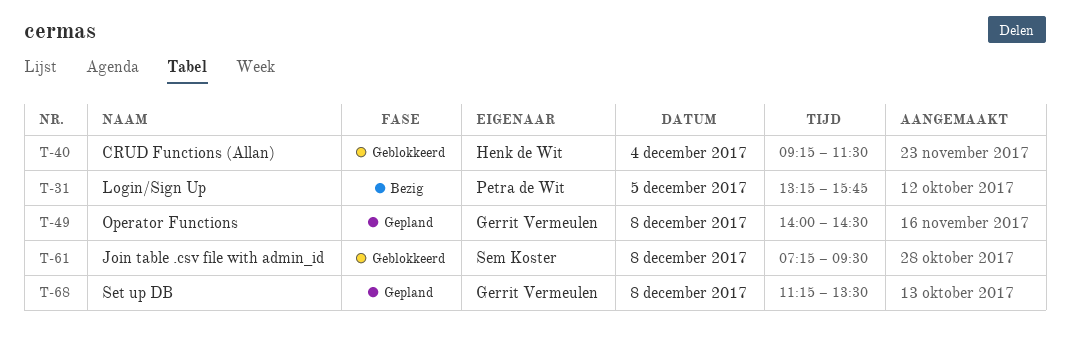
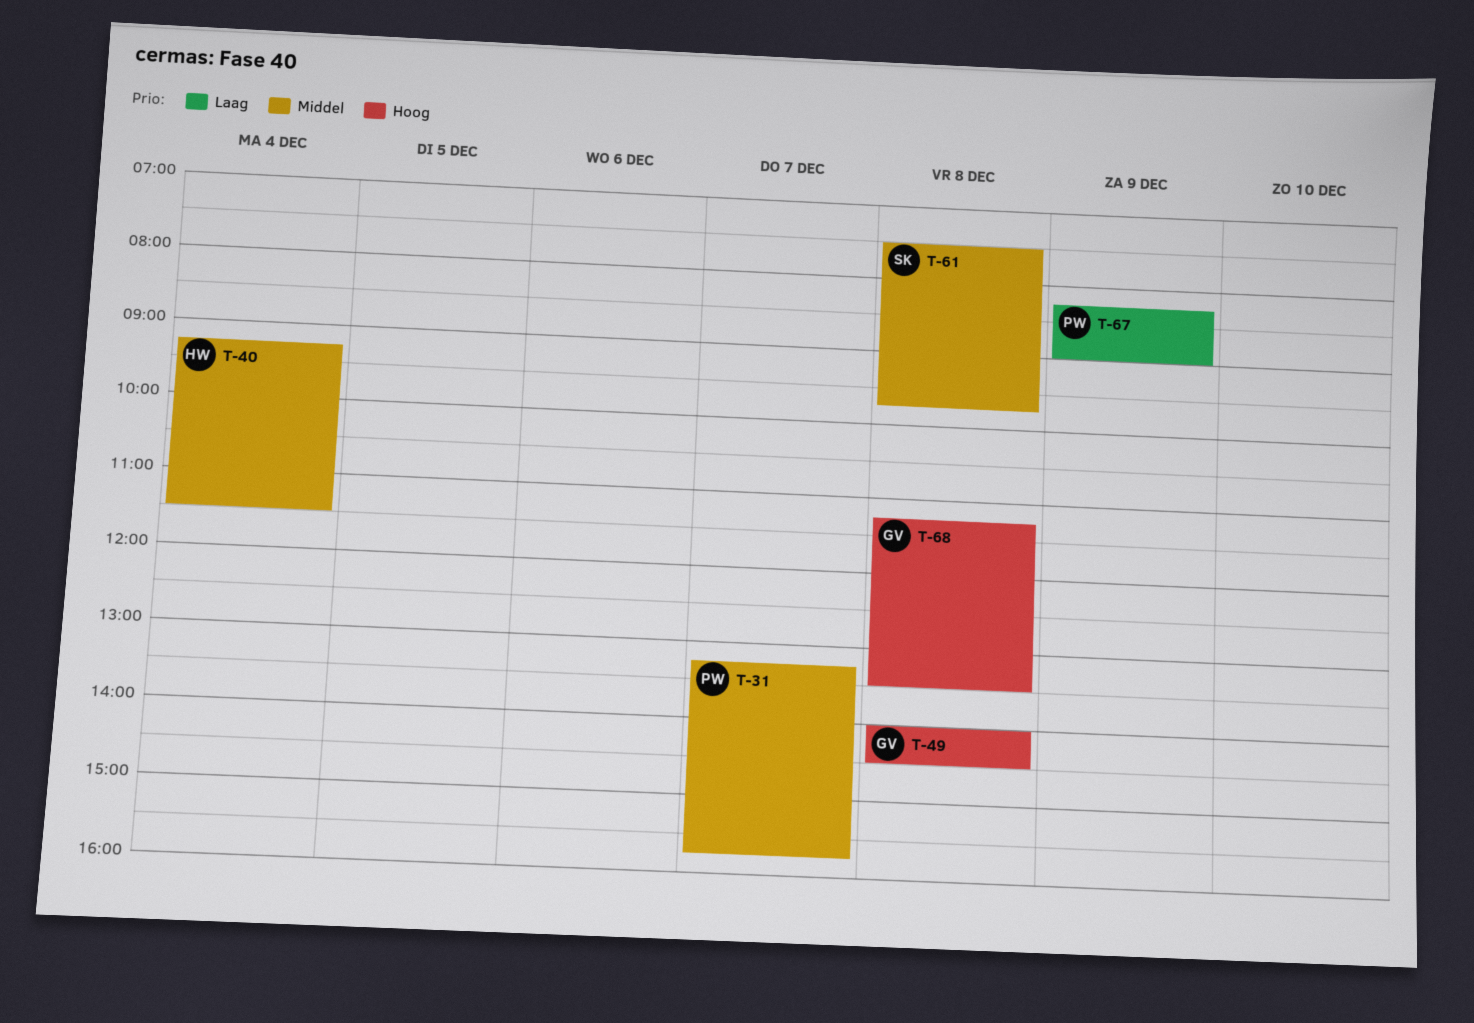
T-31, day: Dec 5 -> Dec 7
T-61, begins: 07:15 -> 07:30
T-61, ends: 09:30 -> 09:45
T-67: none -> present

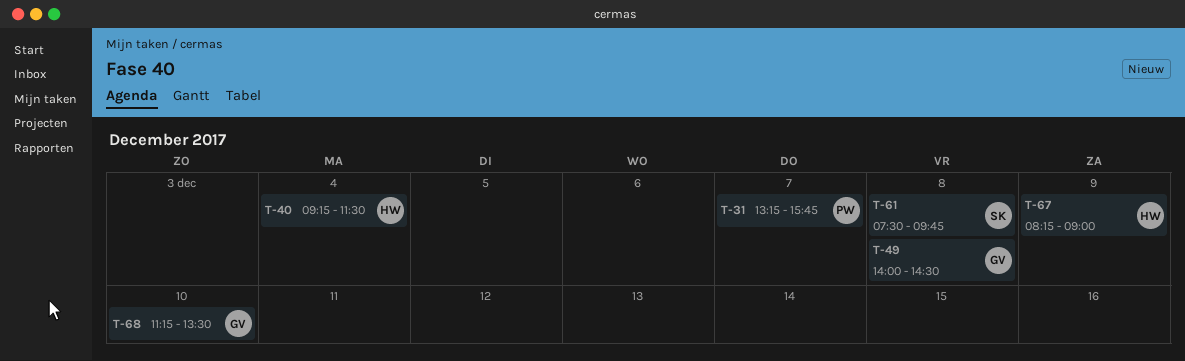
T-67, owner: PW -> HW
T-68, day: Dec 8 -> Dec 10

